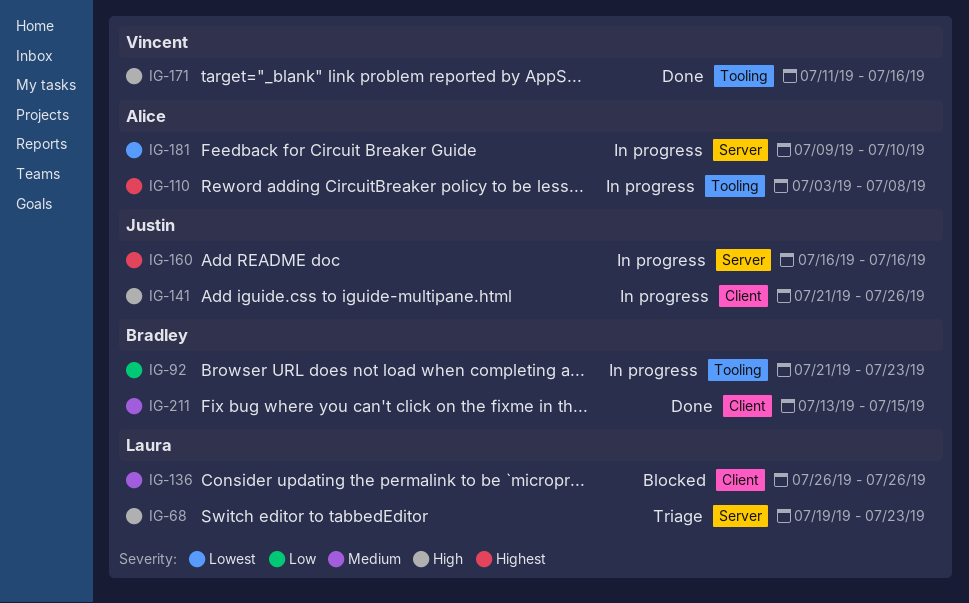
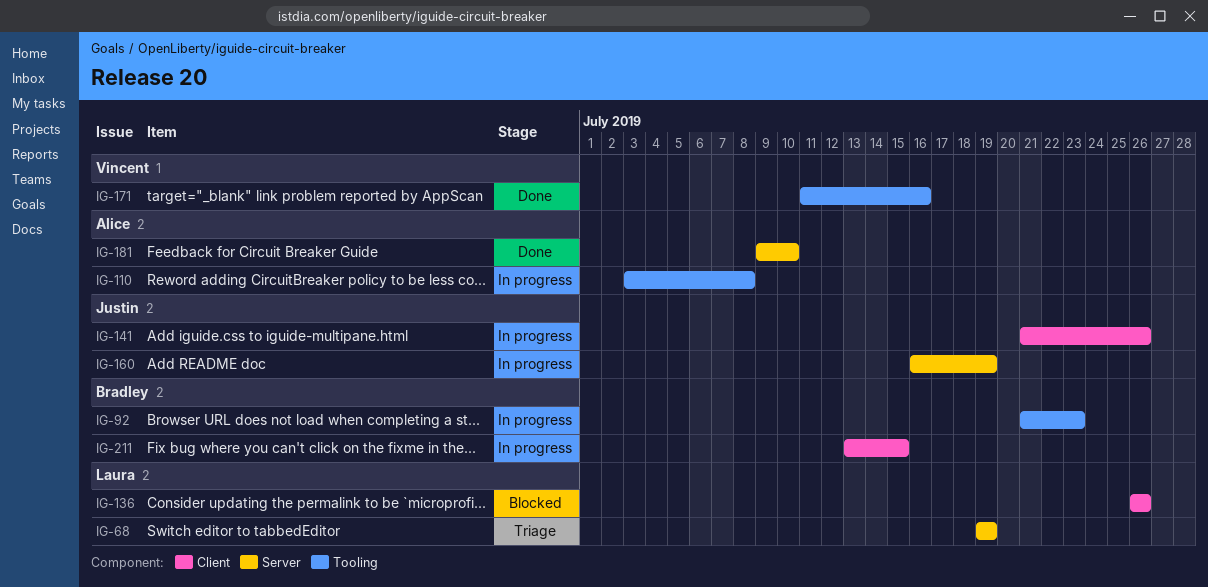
IG-68, due: Jul 23 -> Jul 19
IG-160, due: Jul 16 -> Jul 19
IG-181, status: In progress -> Done
IG-211, status: Done -> In progress

